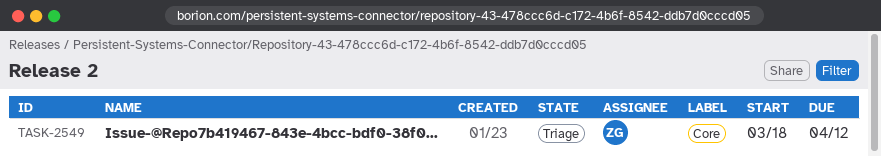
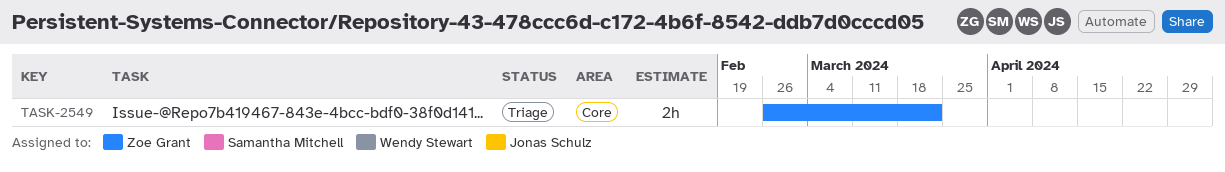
TASK-2549, start: Mar 18 -> Feb 26
TASK-2549, due: Apr 12 -> Mar 22

